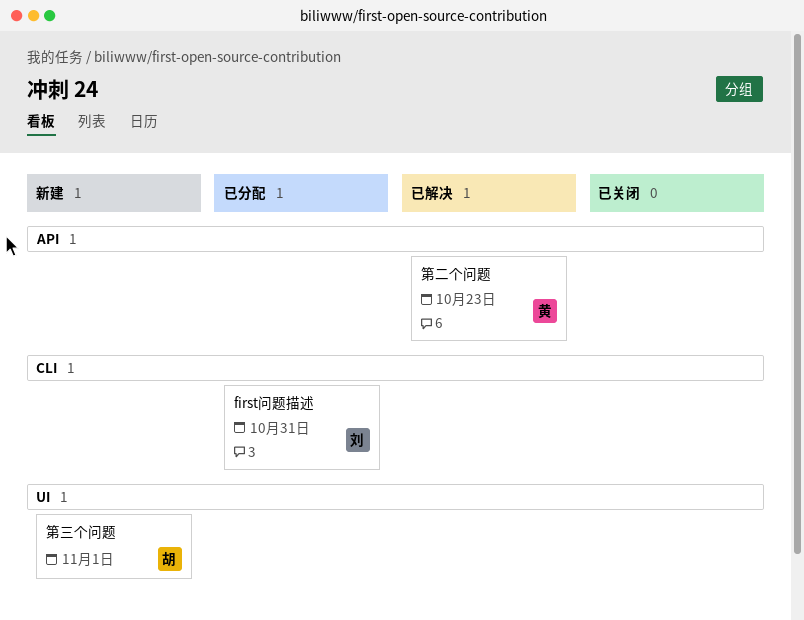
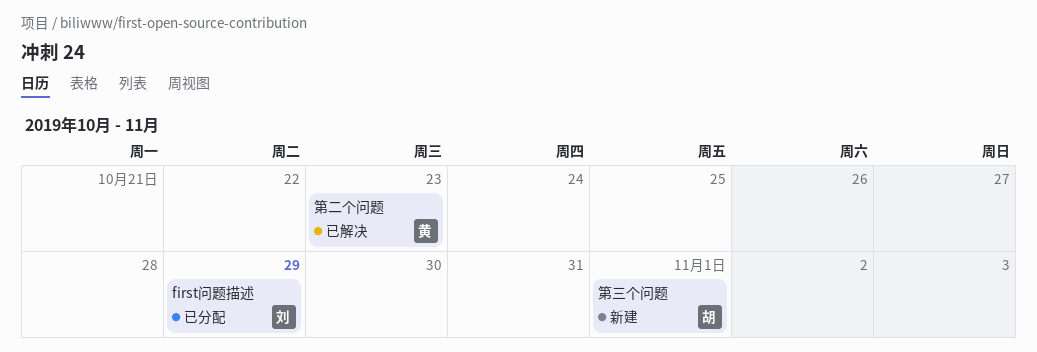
first问题描述, due: Oct 31 -> Oct 29

